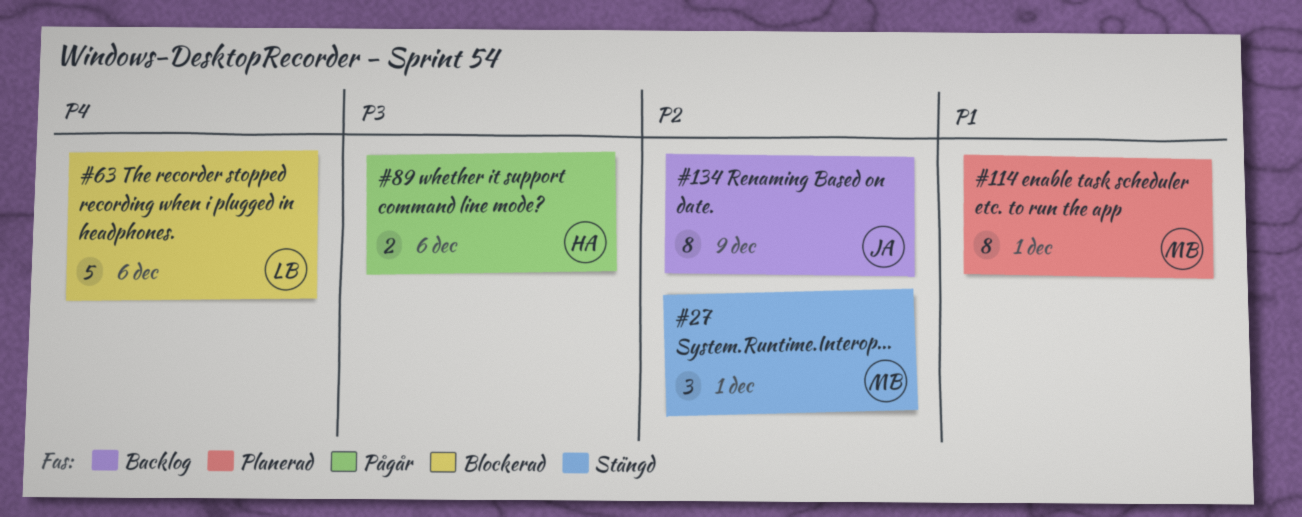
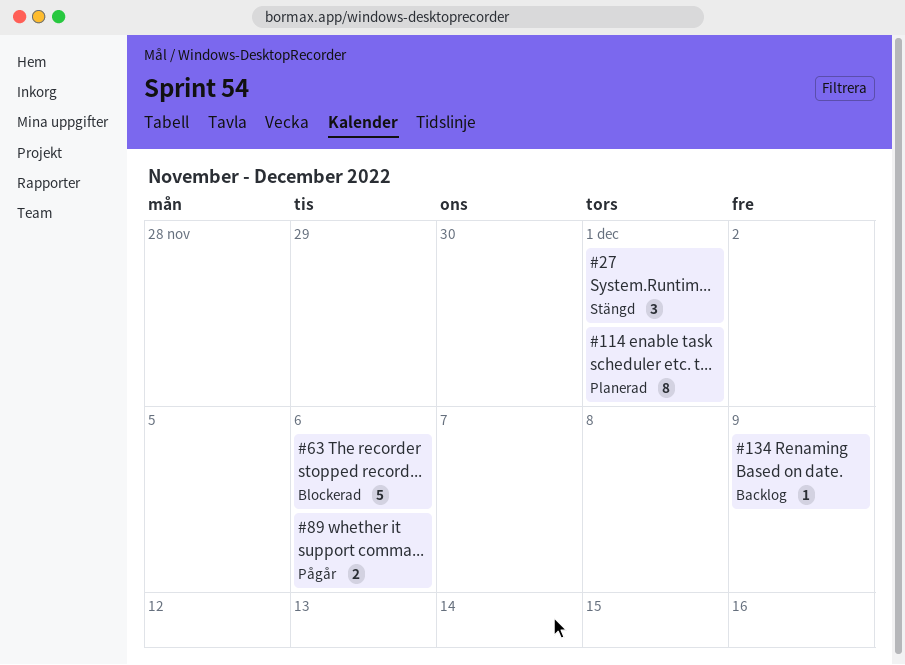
#134, estimate: 8 -> 1

